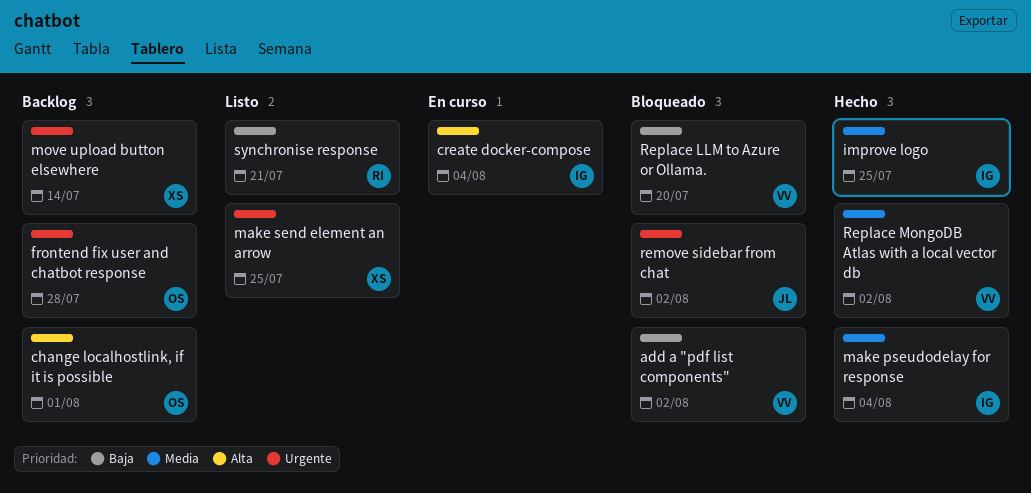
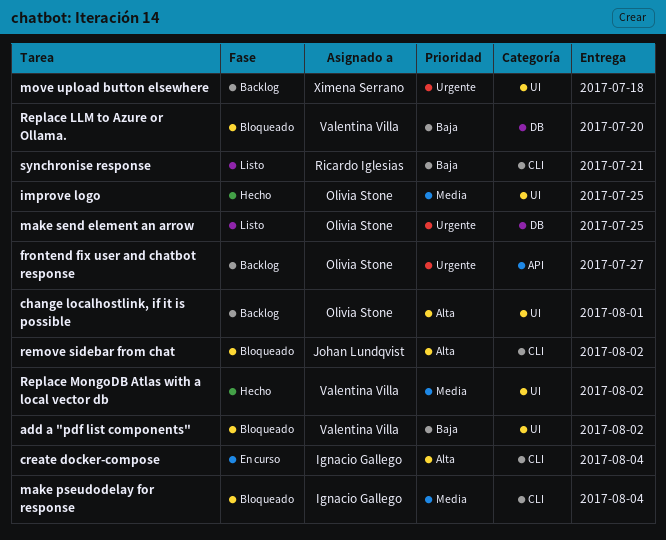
frontend fix user and chatbot response, due: Jul 28 -> Jul 27
improve logo, owner: Ignacio Gallego -> Olivia Stone
make pseudodelay for response, status: Hecho -> Bloqueado
make send element an arrow, owner: Ximena Serrano -> Olivia Stone
move upload button elsewhere, due: Jul 14 -> Jul 18
remove sidebar from chat, priority: Urgente -> Alta

